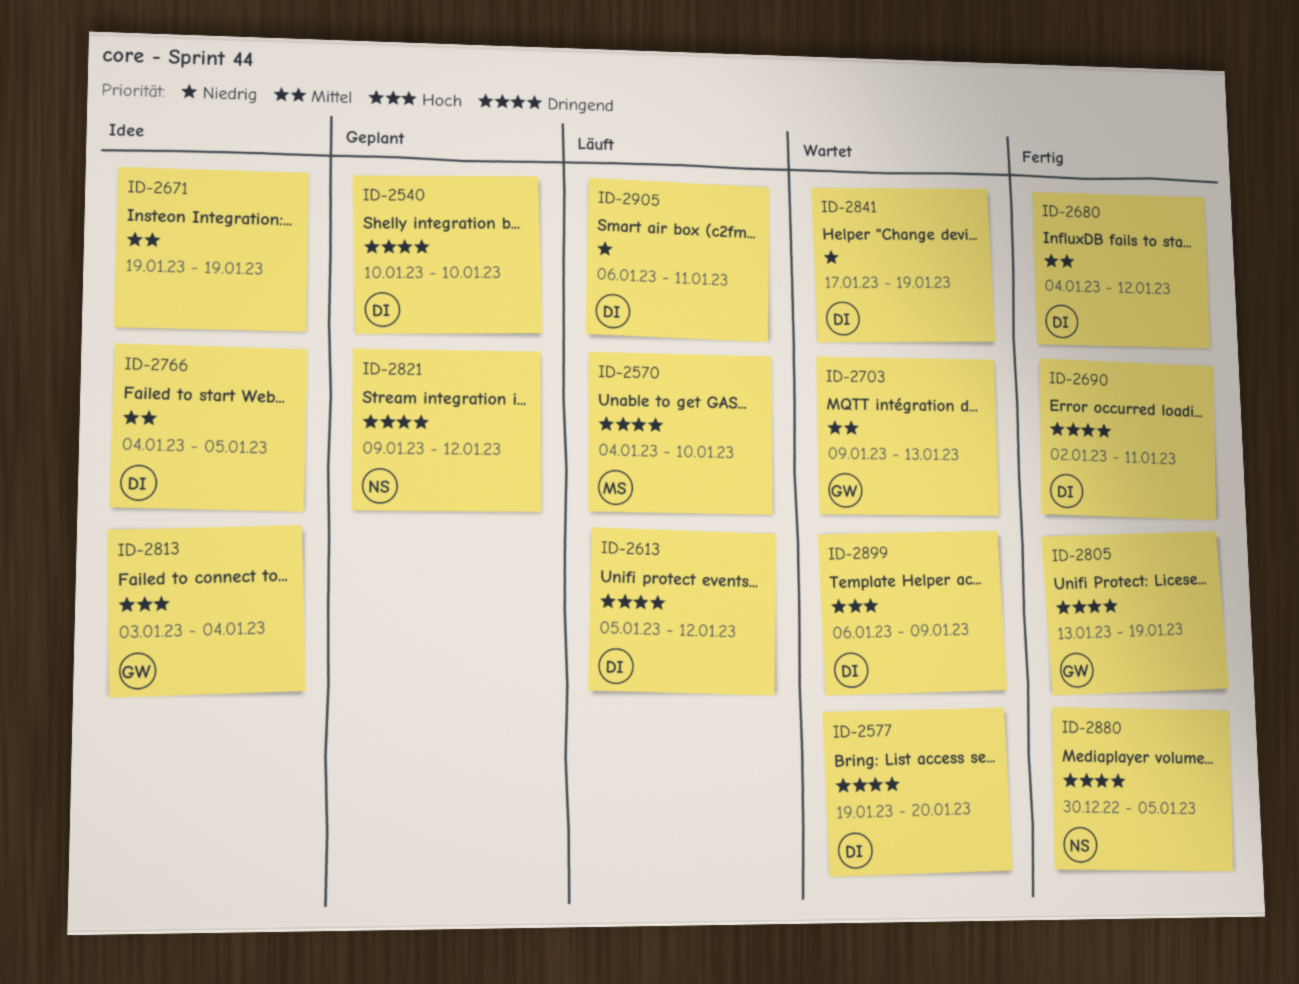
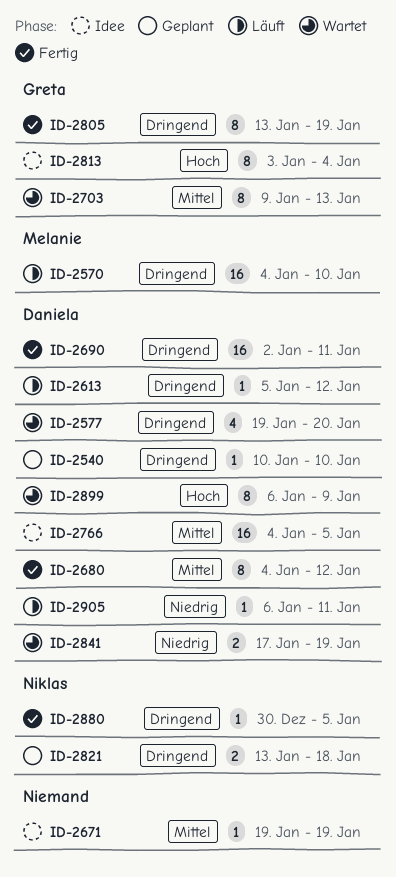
ID-2821, start: Jan 9 -> Jan 13
ID-2821, due: Jan 12 -> Jan 18

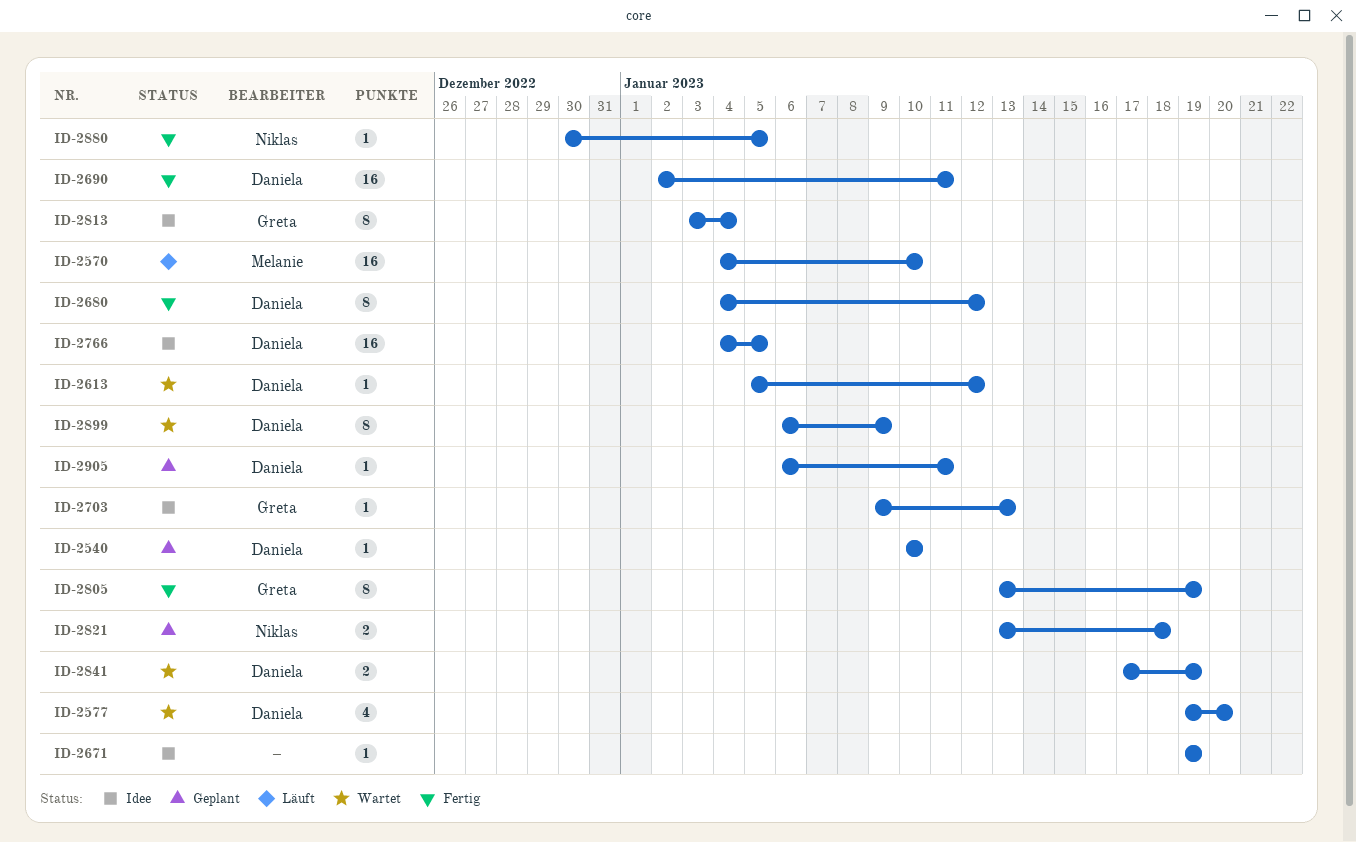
ID-2613, status: Läuft -> Wartet
ID-2703, status: Wartet -> Idee
ID-2703, estimate: 8 -> 1
ID-2905, status: Läuft -> Geplant

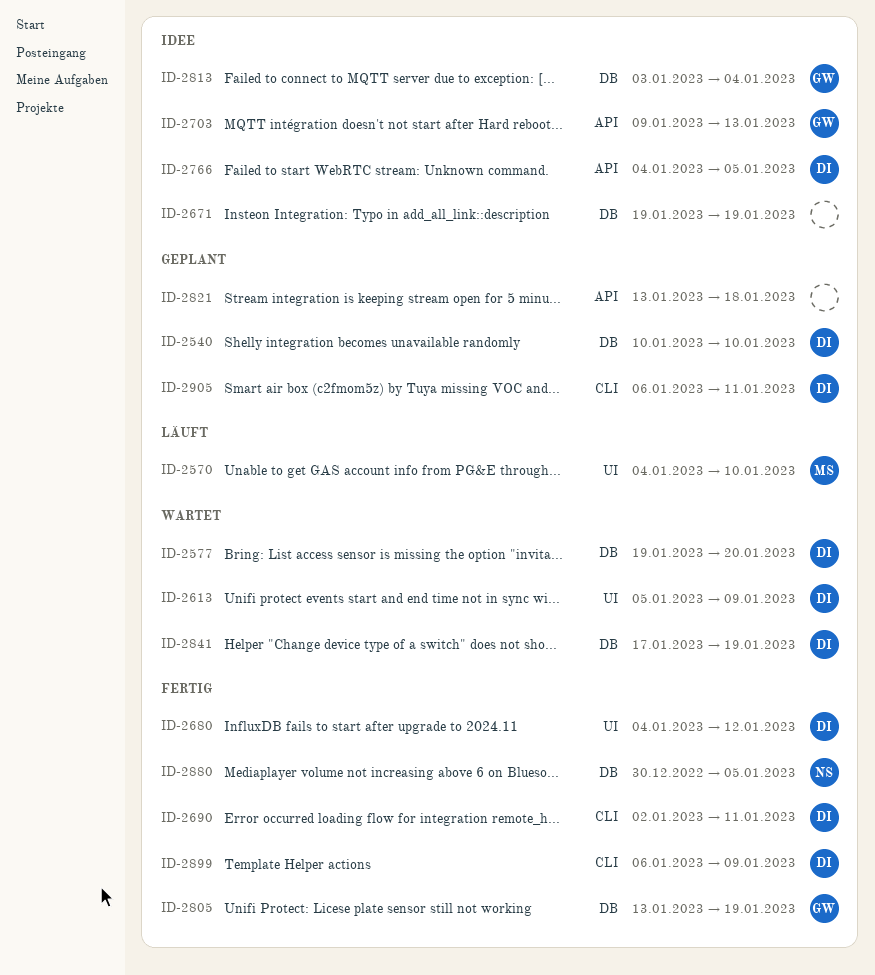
ID-2613, due: Jan 12 -> Jan 9
ID-2821, owner: Niklas -> none
ID-2899, status: Wartet -> Fertig

